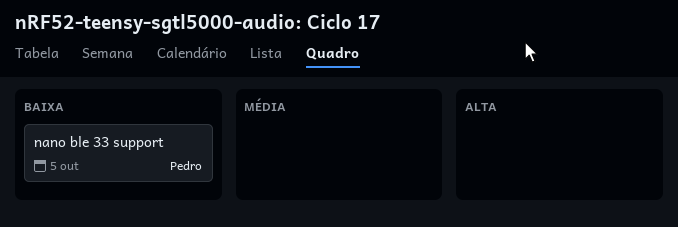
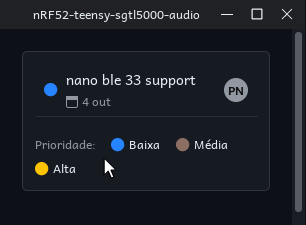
nano ble 33 support, due: Oct 5 -> Oct 4

